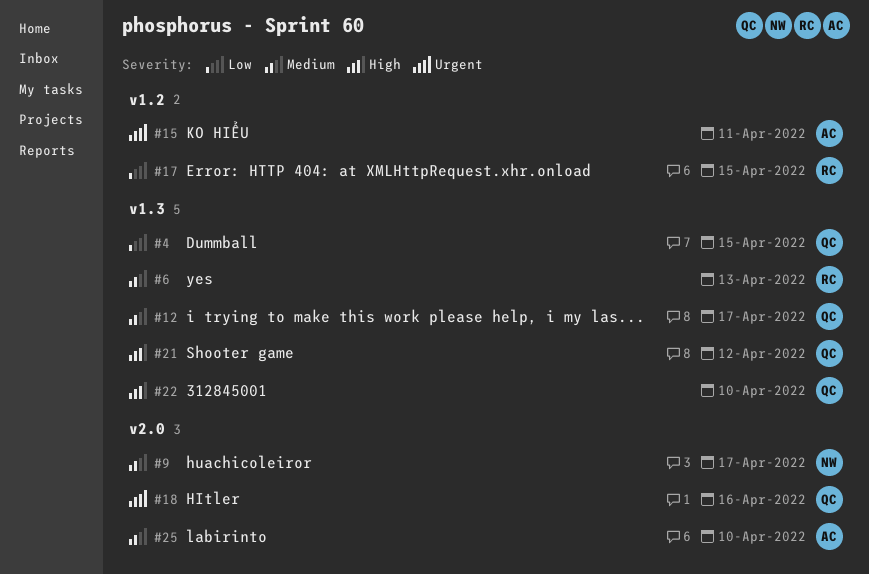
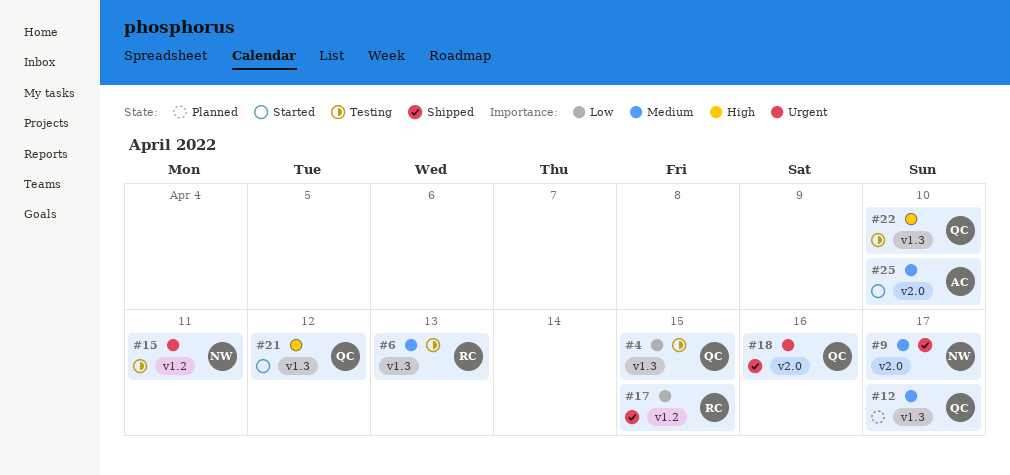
#15, owner: AC -> NW

